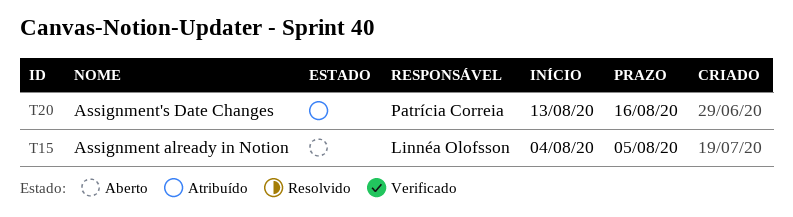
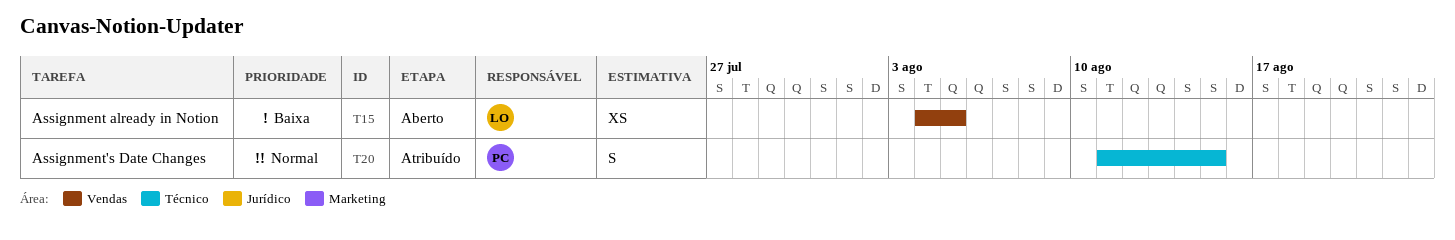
T20, start: Aug 13 -> Aug 11
T20, due: Aug 16 -> Aug 15

